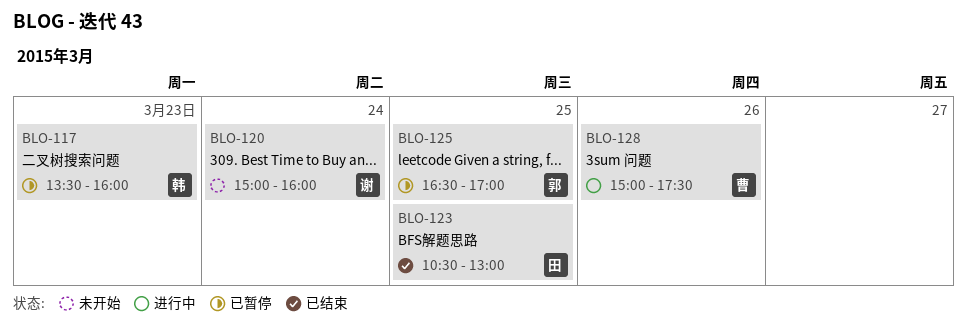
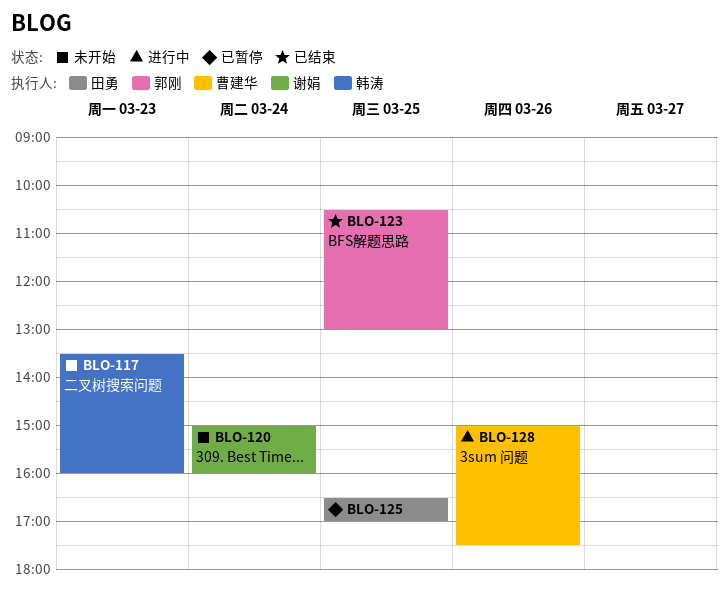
BLO-117, status: 已暂停 -> 未开始
BLO-123, owner: 田勇 -> 郭刚
BLO-125, owner: 郭刚 -> 田勇

